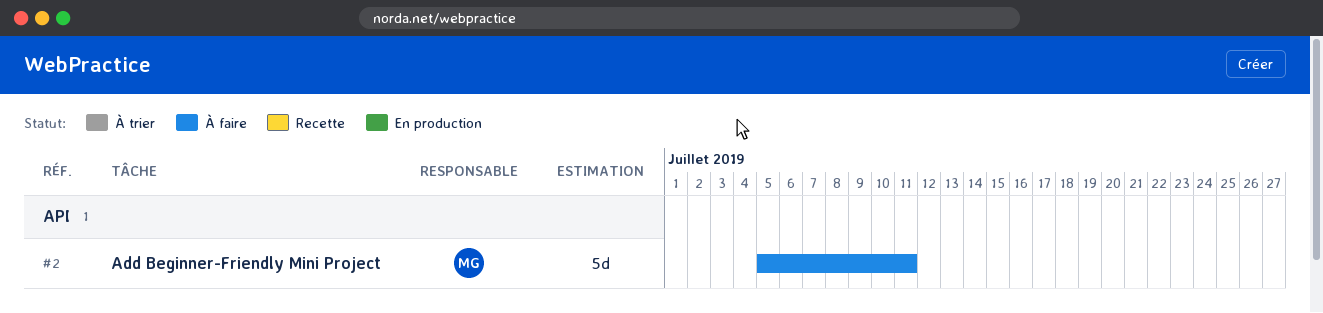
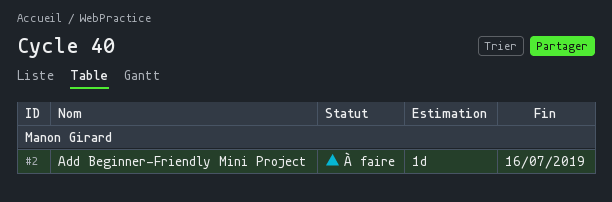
#2, estimate: 5d -> 1d
#2, due: Jul 11 -> Jul 16

